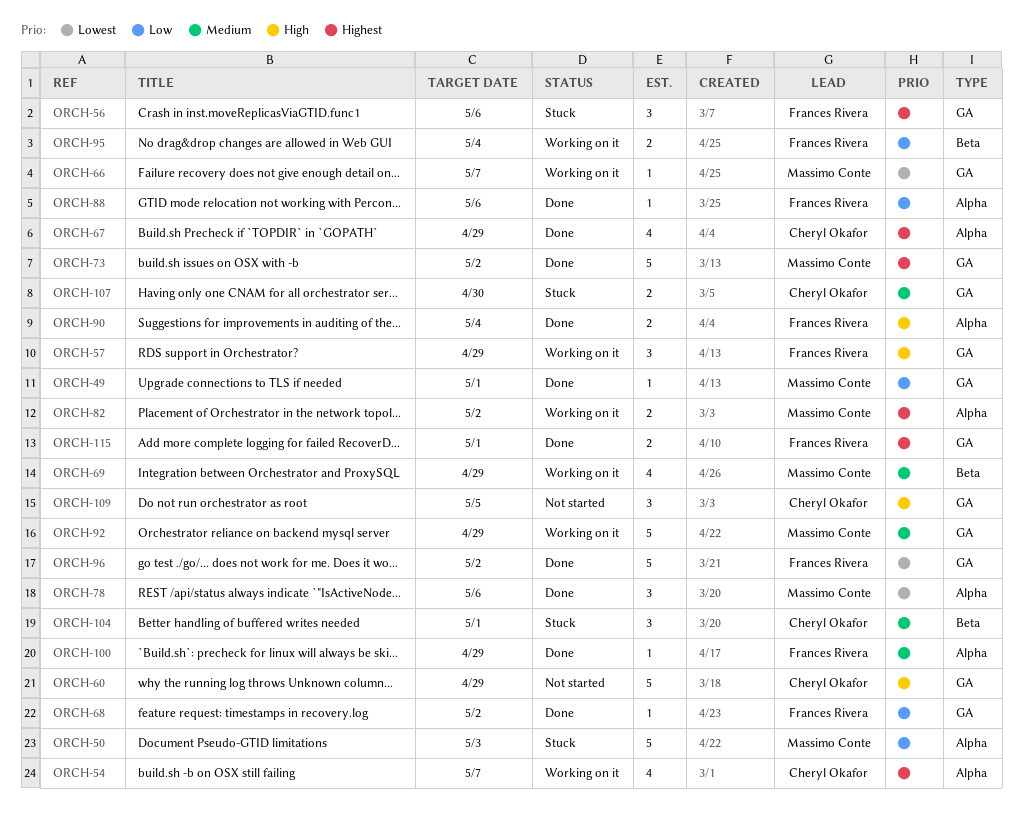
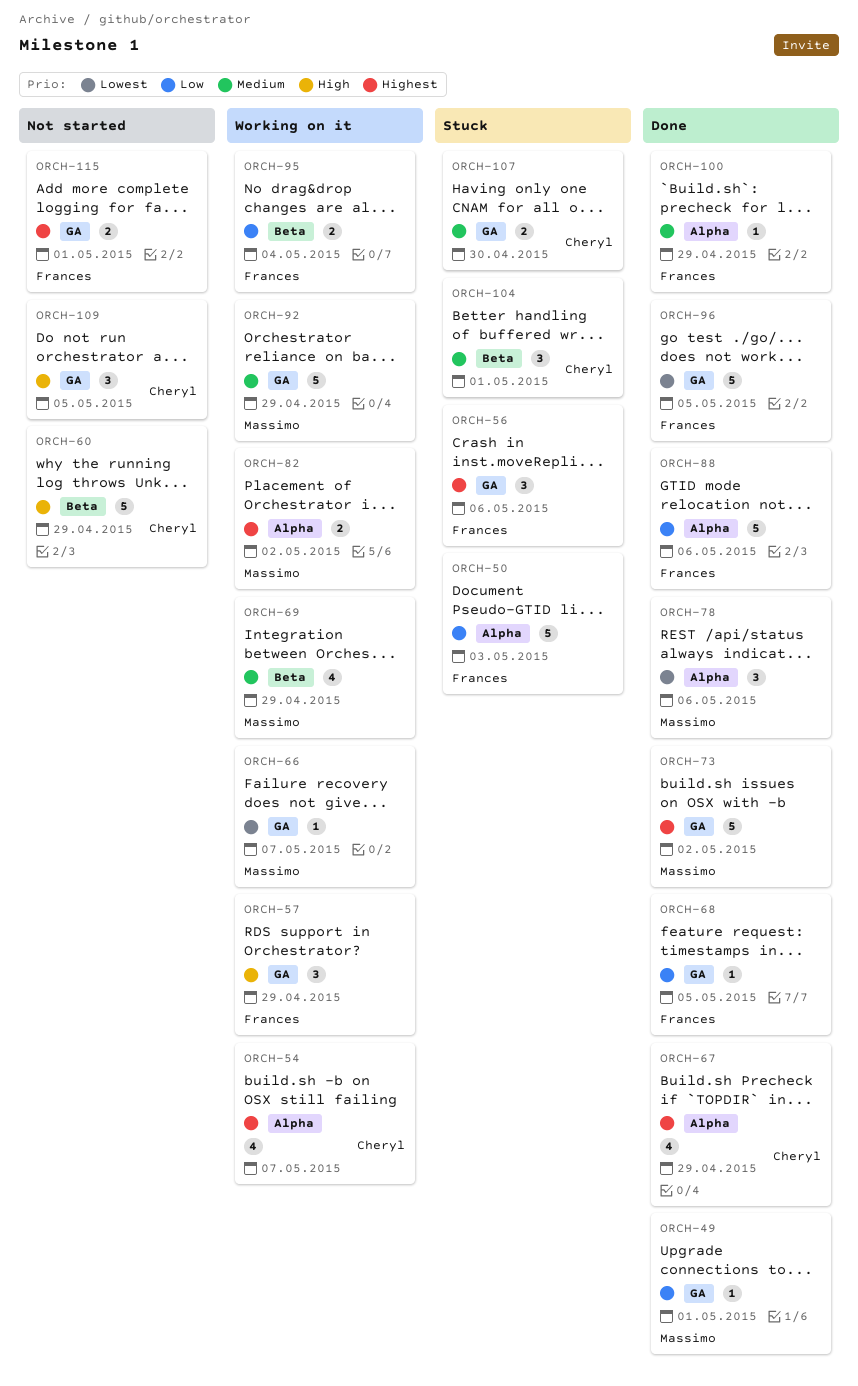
ORCH-50, owner: Massimo Conte -> Frances Rivera
ORCH-60, label: GA -> Beta
ORCH-68, due: May 2 -> May 5
ORCH-88, estimate: 1 -> 5
ORCH-90: present -> none
ORCH-96, due: May 2 -> May 5
ORCH-115, status: Done -> Not started

